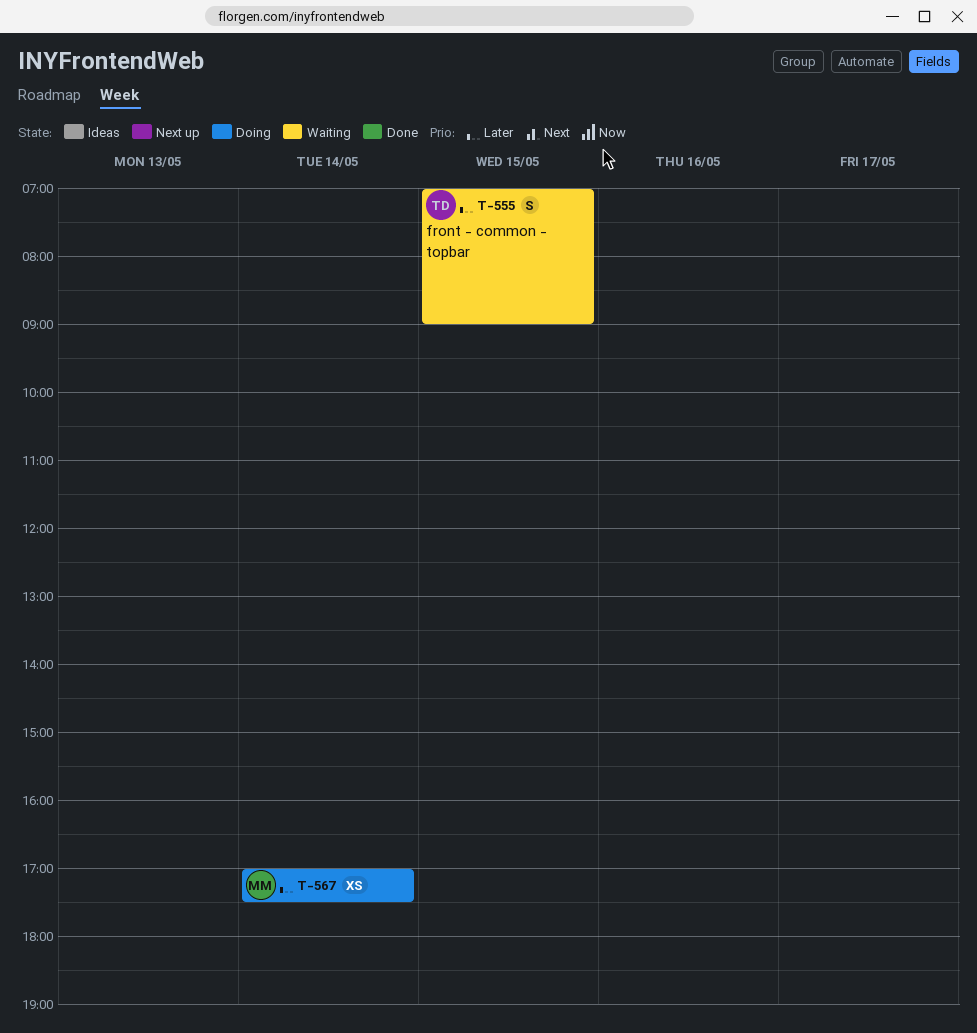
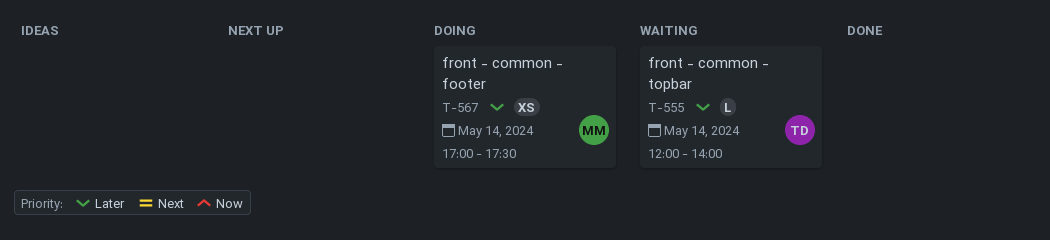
T-555, estimate: S -> L
T-555, day: May 15 -> May 14
T-555, begins: 07:00 -> 12:00
T-555, ends: 09:00 -> 14:00

